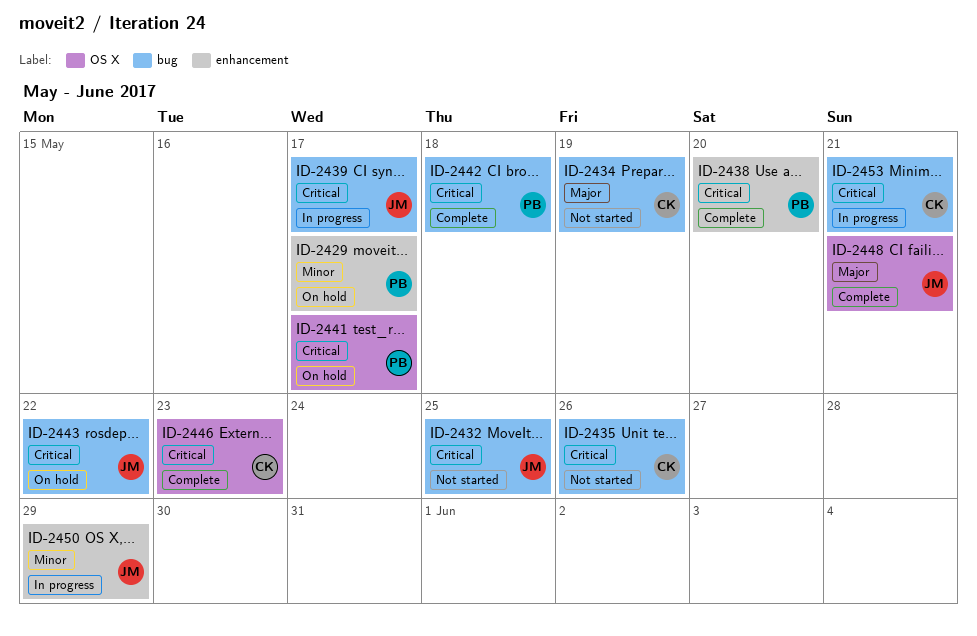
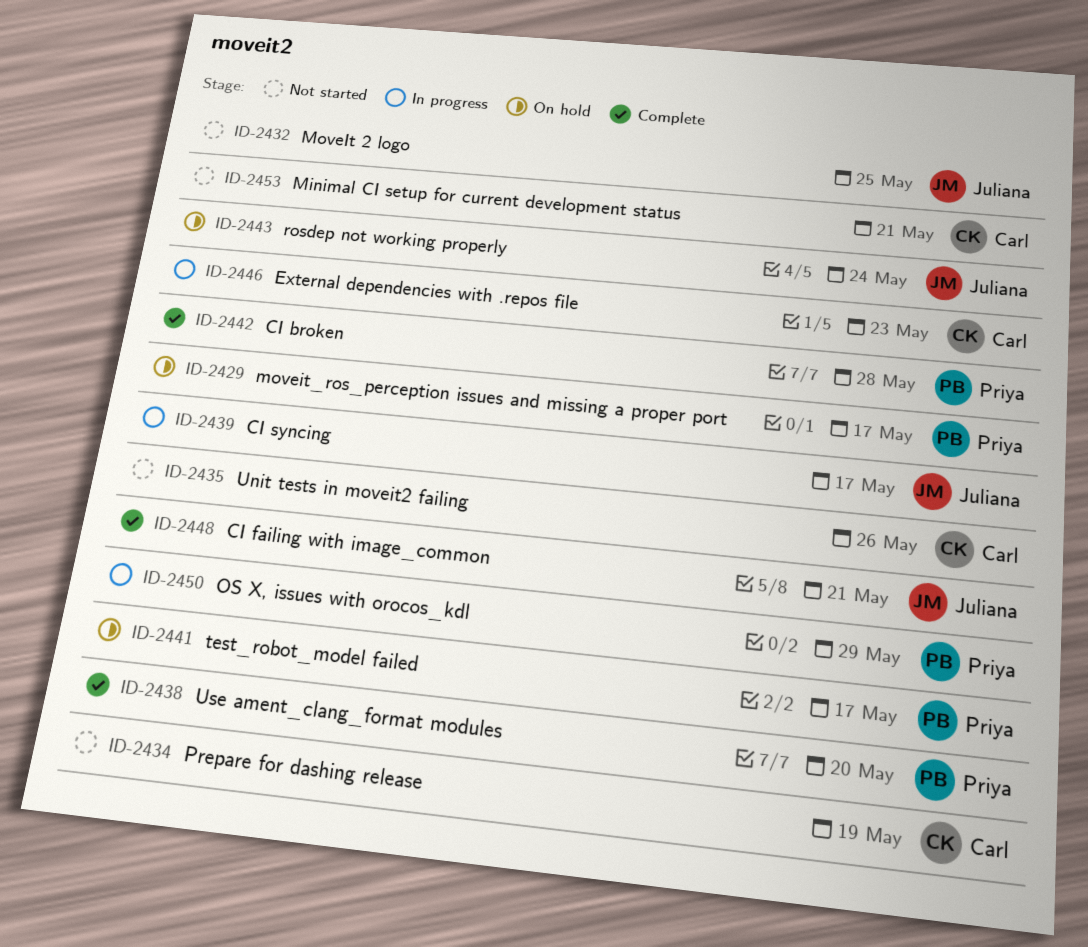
ID-2442, due: May 18 -> May 28
ID-2443, due: May 22 -> May 24
ID-2446, status: Complete -> In progress
ID-2450, owner: Juliana -> Priya
ID-2453, status: In progress -> Not started

